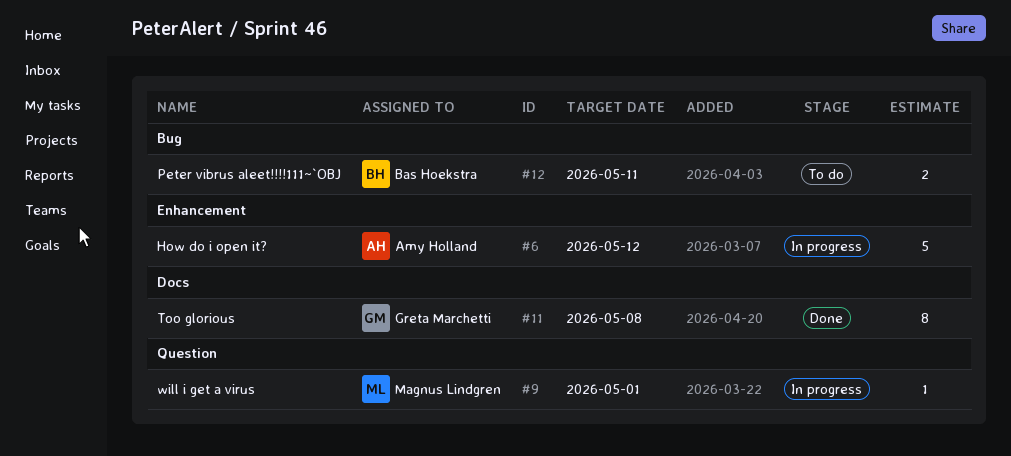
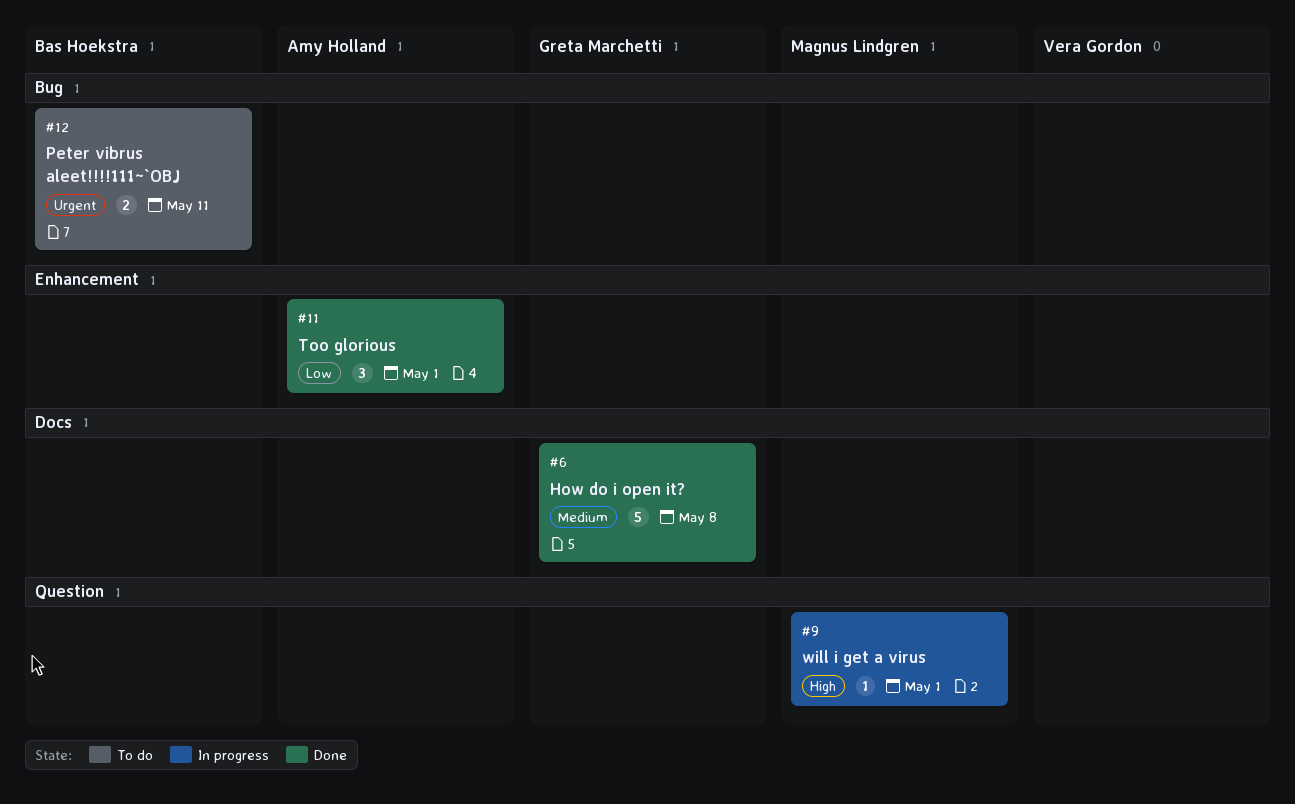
#6, status: In progress -> Done
#6, owner: Amy Holland -> Greta Marchetti
#6, label: Enhancement -> Docs
#6, due: May 12 -> May 8
#11, owner: Greta Marchetti -> Amy Holland
#11, label: Docs -> Enhancement
#11, estimate: 8 -> 3
#11, due: May 8 -> May 1

